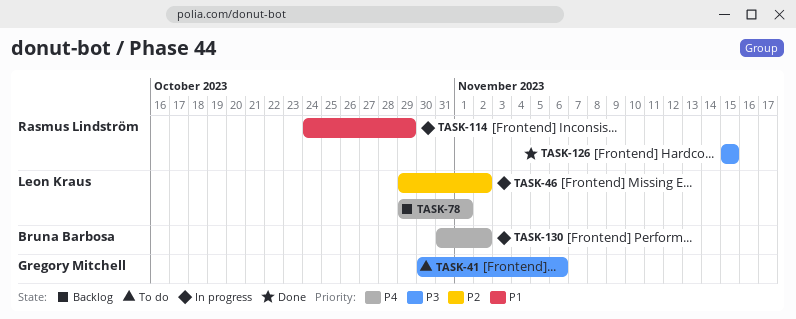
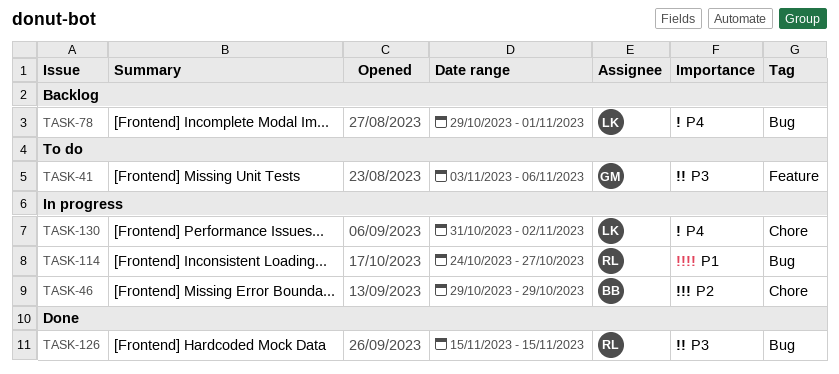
TASK-41, start: Oct 30 -> Nov 3
TASK-46, owner: Leon Kraus -> Bruna Barbosa
TASK-46, due: Nov 2 -> Oct 29
TASK-114, due: Oct 29 -> Oct 27
TASK-130, owner: Bruna Barbosa -> Leon Kraus

